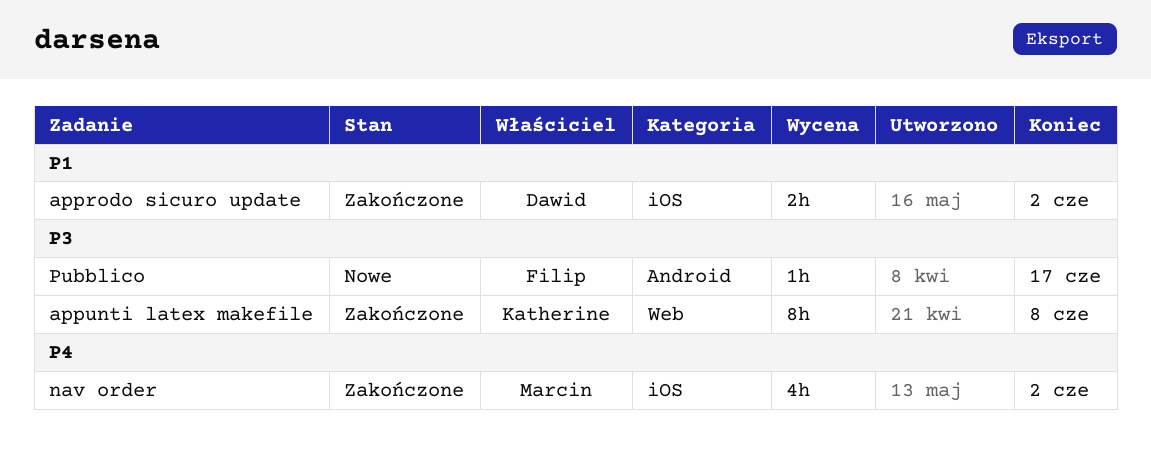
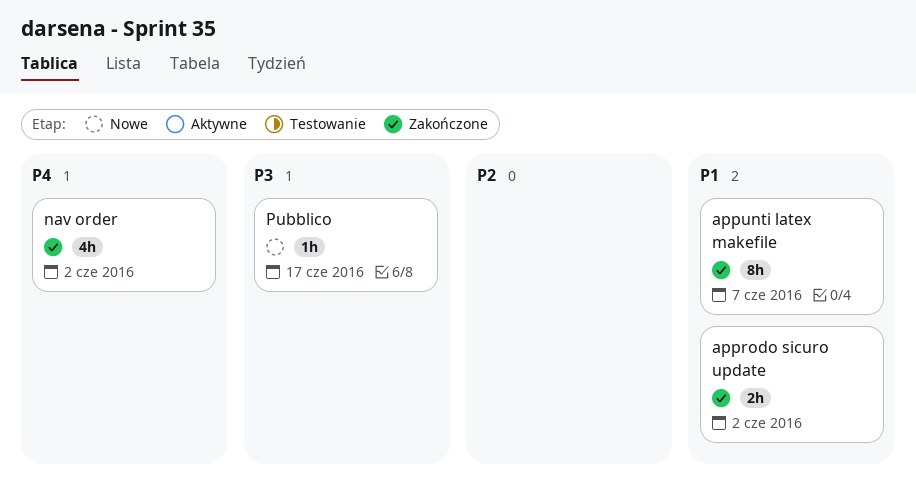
appunti latex makefile, priority: P3 -> P1
appunti latex makefile, due: Jun 8 -> Jun 7

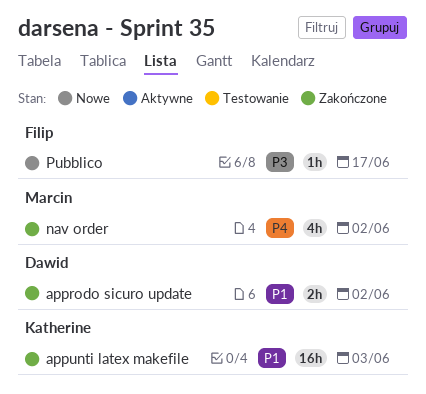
appunti latex makefile, estimate: 8h -> 16h
appunti latex makefile, due: Jun 7 -> Jun 3

